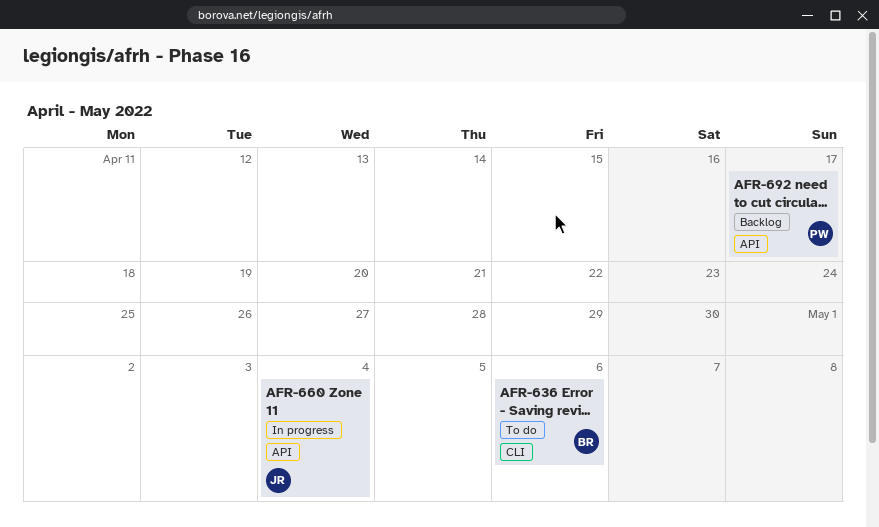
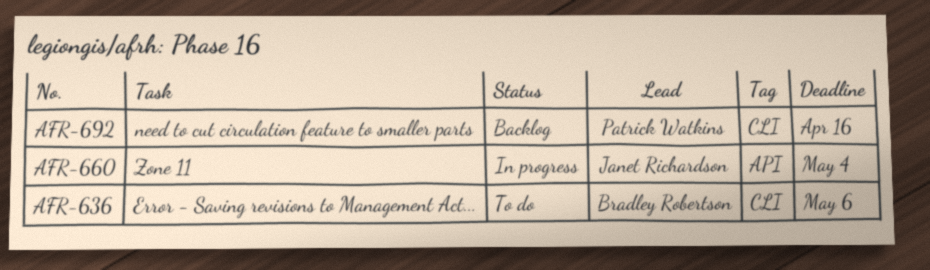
AFR-692, label: API -> CLI
AFR-692, due: Apr 17 -> Apr 16

